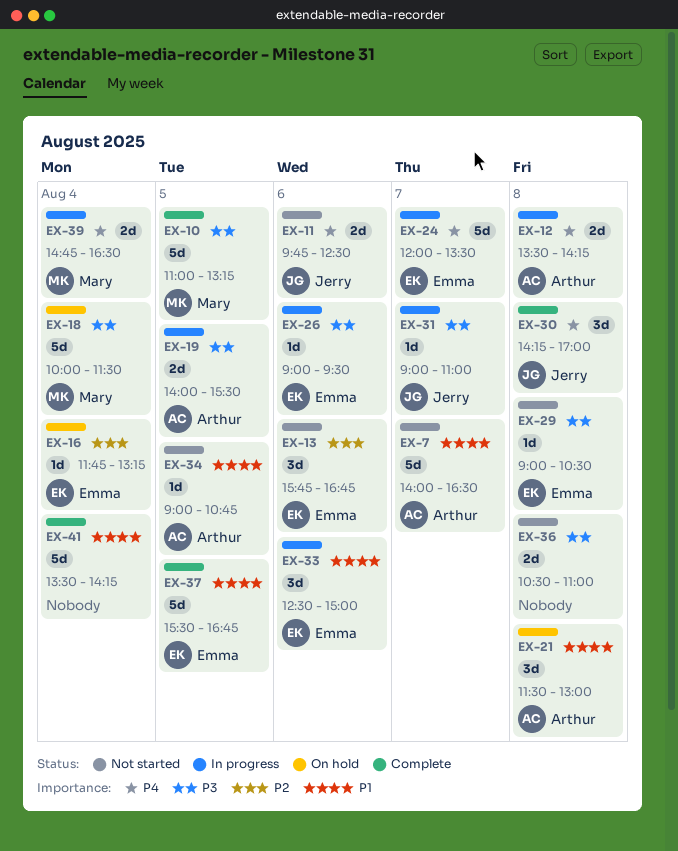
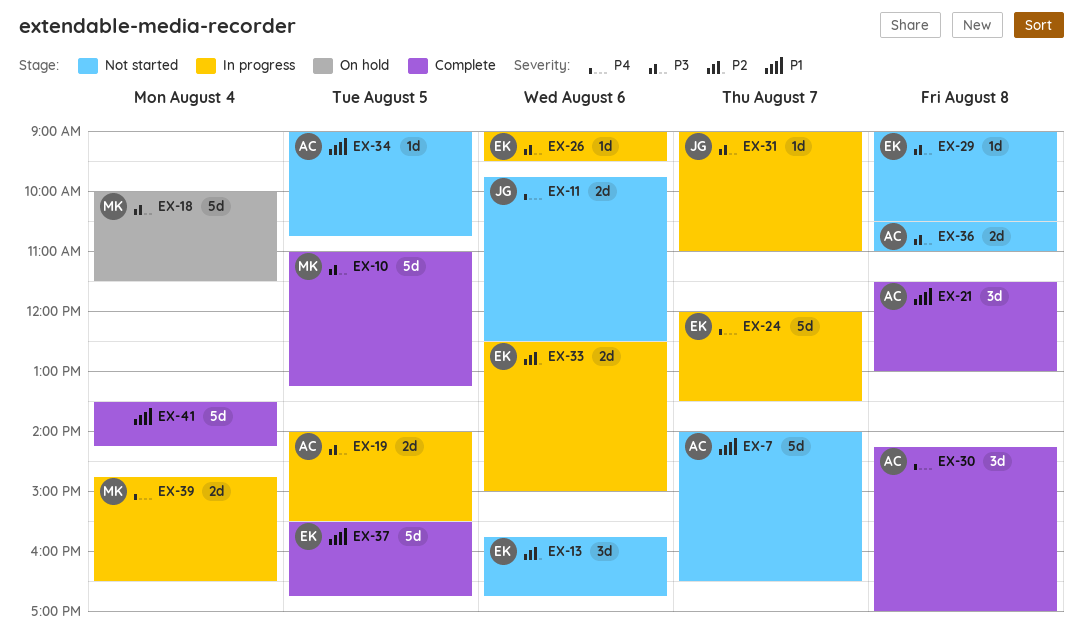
EX-12: present -> none
EX-16: present -> none
EX-21, status: On hold -> Complete
EX-30, owner: Jerry -> Arthur
EX-33, priority: P1 -> P2
EX-33, estimate: 3d -> 2d
EX-36, owner: none -> Arthur

